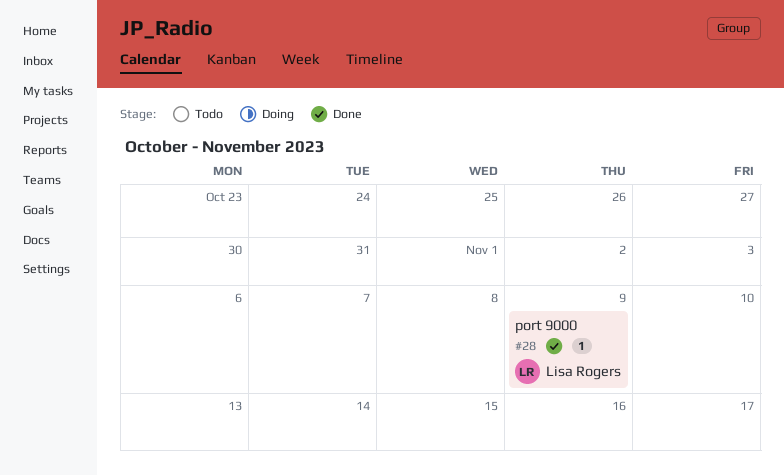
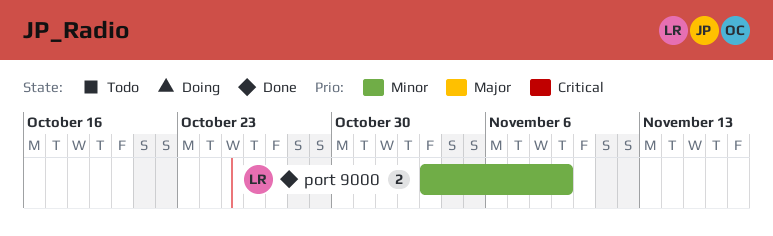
port 9000, estimate: 1 -> 2

